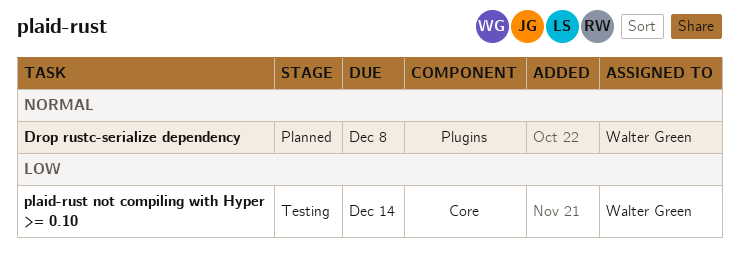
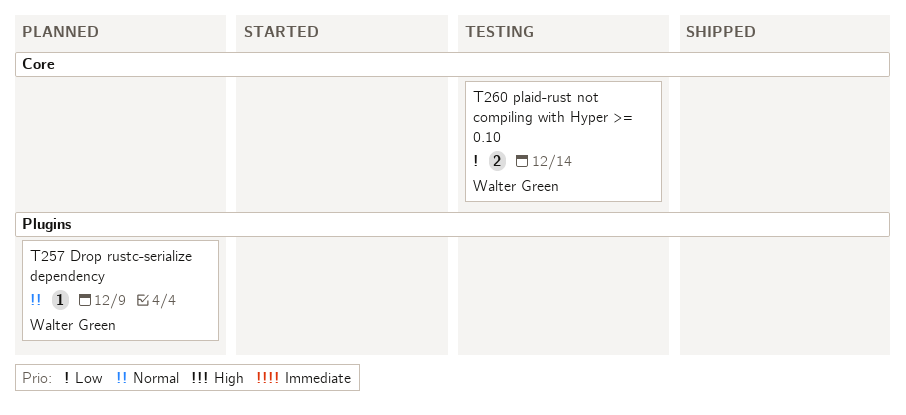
Drop rustc-serialize dependency, due: Dec 8 -> Dec 9

